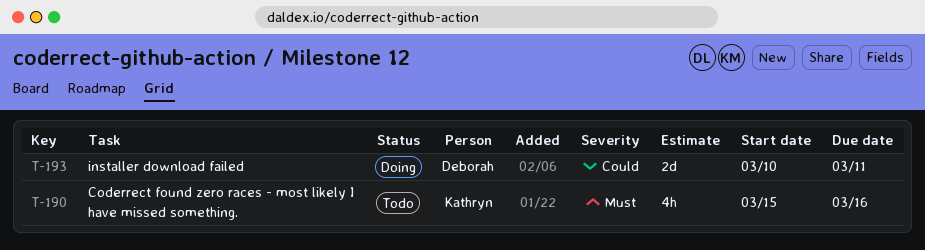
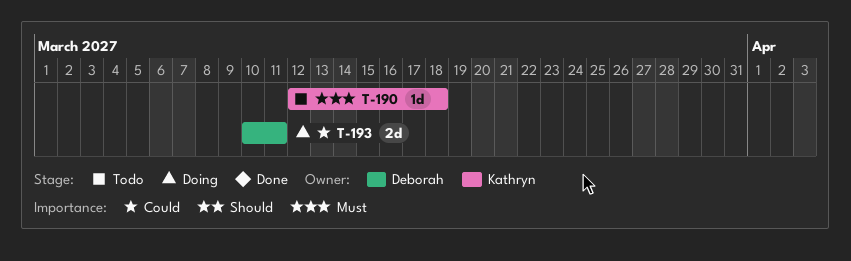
T-190, estimate: 4h -> 1d
T-190, start: Mar 15 -> Mar 12
T-190, due: Mar 16 -> Mar 18

